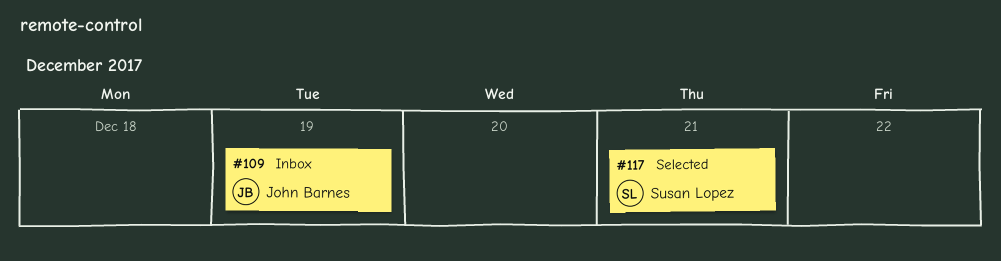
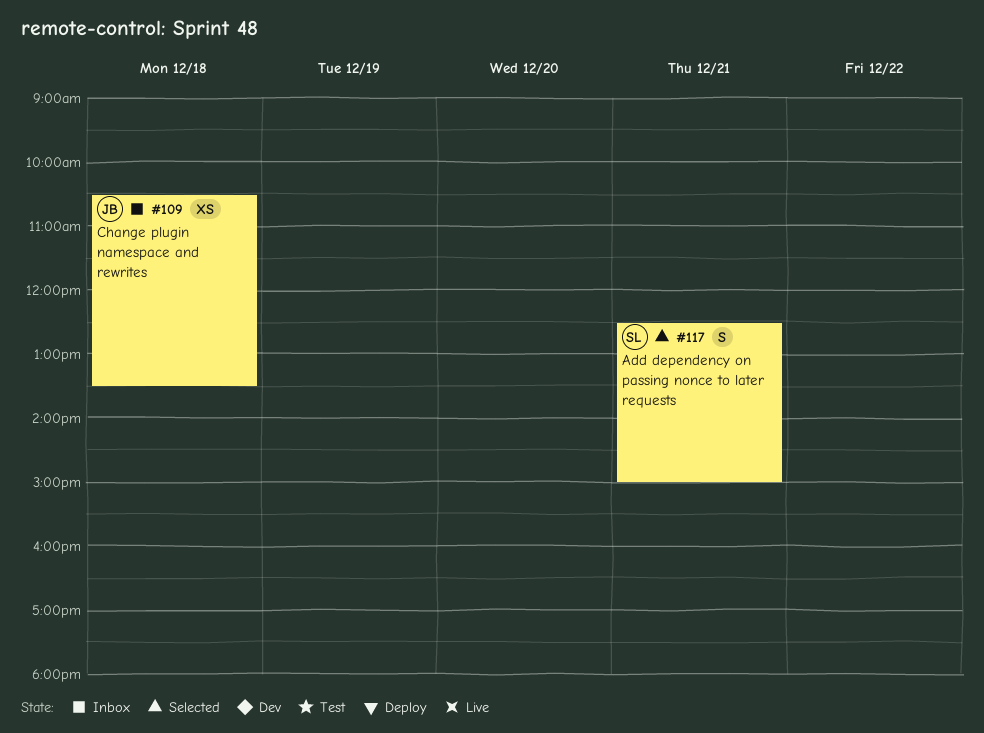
#109, day: Dec 19 -> Dec 18

